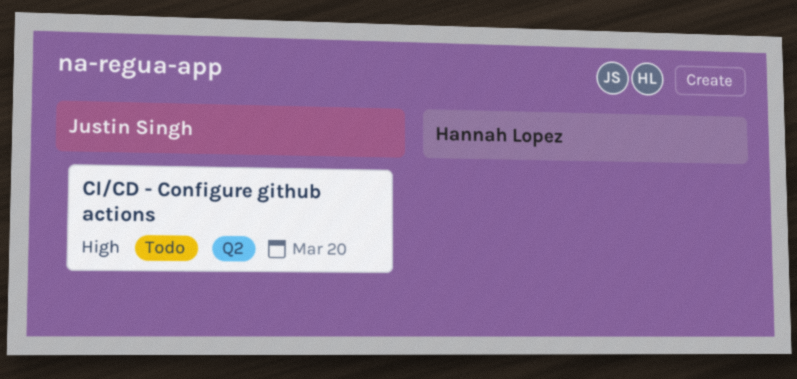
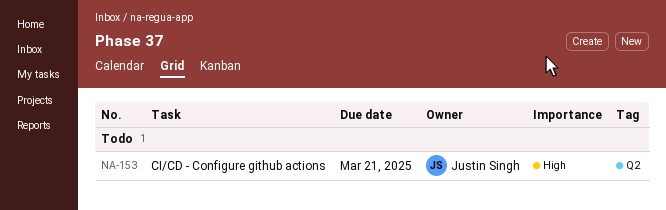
CI/CD - Configure github actions, due: Mar 20 -> Mar 21

